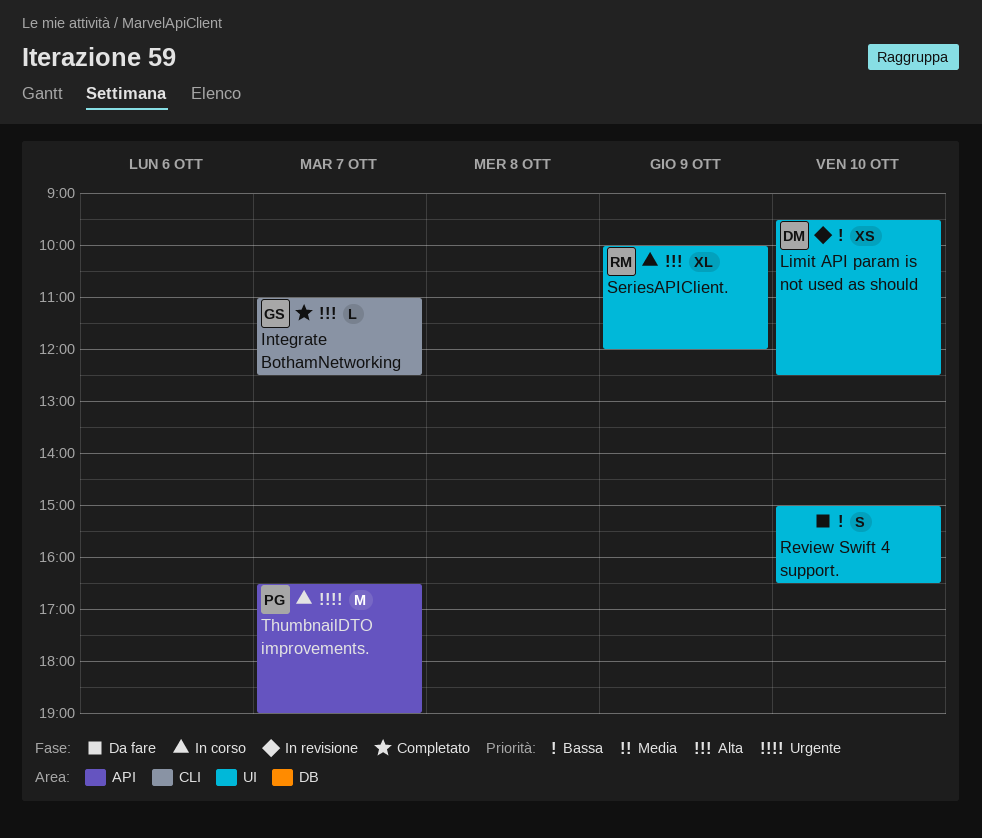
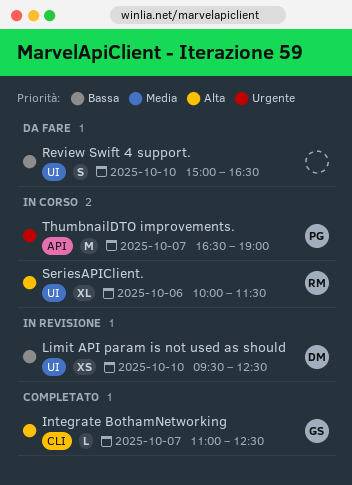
SeriesAPIClient., day: Oct 9 -> Oct 6
SeriesAPIClient., ends: 12:00 -> 11:30

